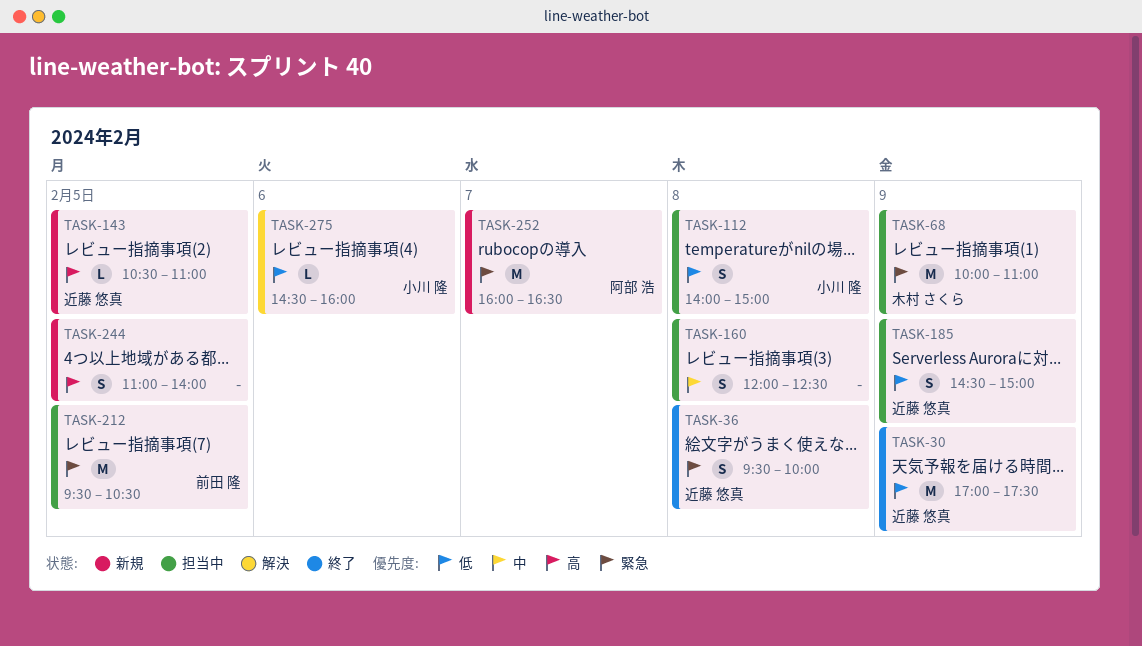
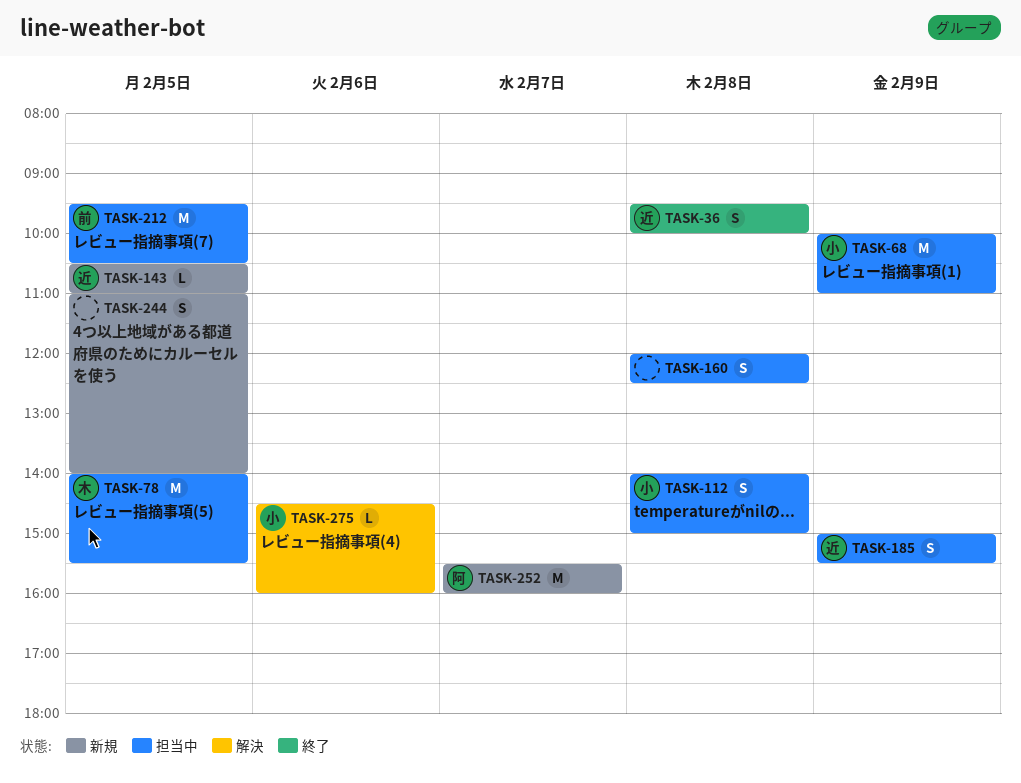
TASK-30: present -> none
TASK-68, owner: 木村 さくら -> 小川 隆
TASK-78: none -> present
TASK-185, begins: 14:30 -> 15:00
TASK-185, ends: 15:00 -> 15:30
TASK-252, begins: 16:00 -> 15:30
TASK-252, ends: 16:30 -> 16:00

